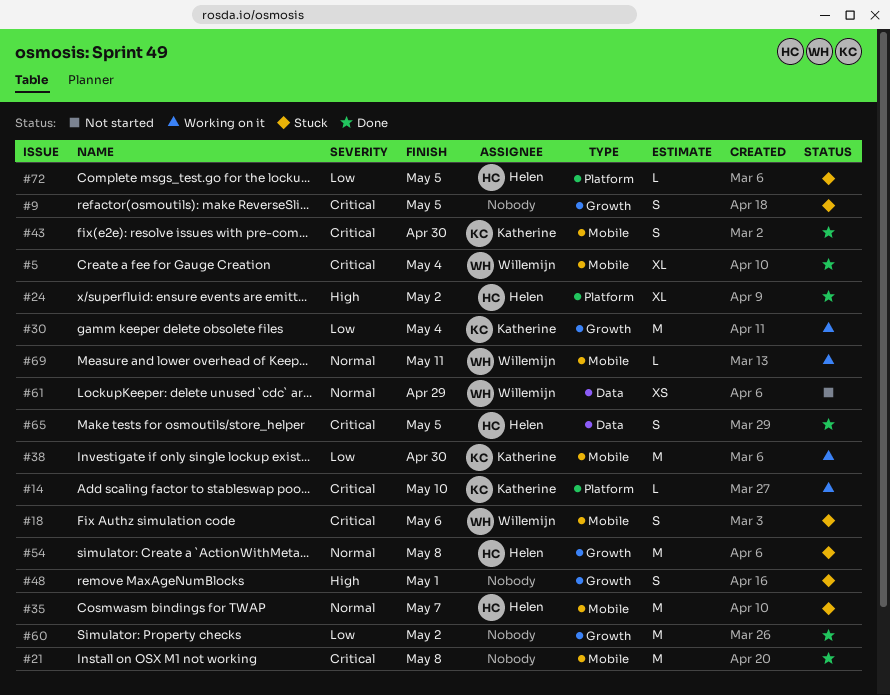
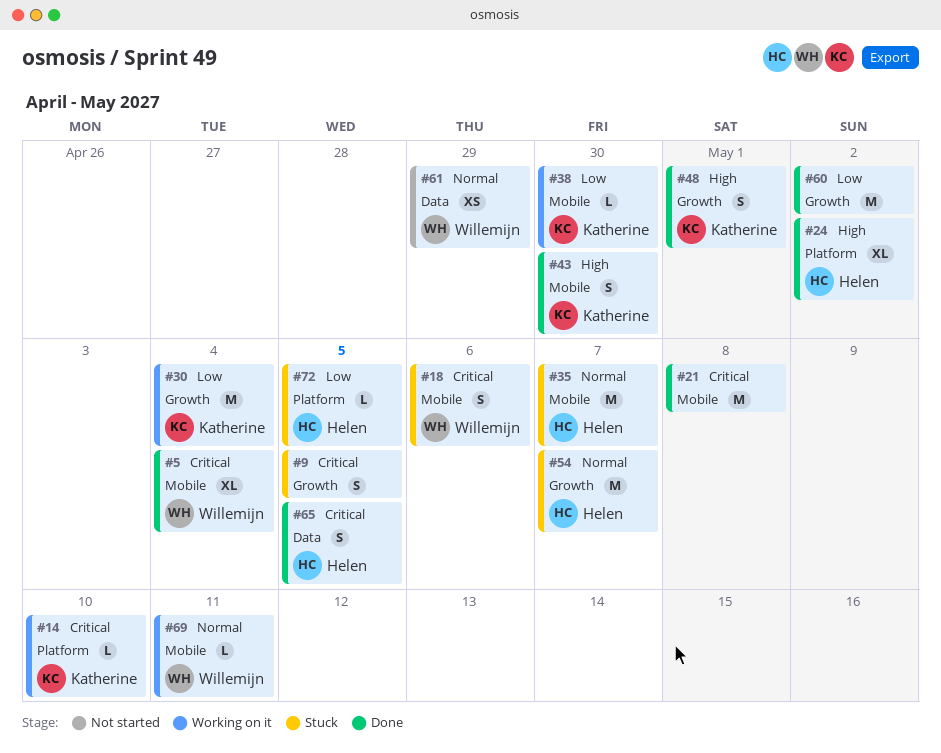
#38, estimate: M -> L
#43, priority: Critical -> High
#48, status: Stuck -> Done
#48, owner: none -> Katherine
#54, due: May 8 -> May 7

